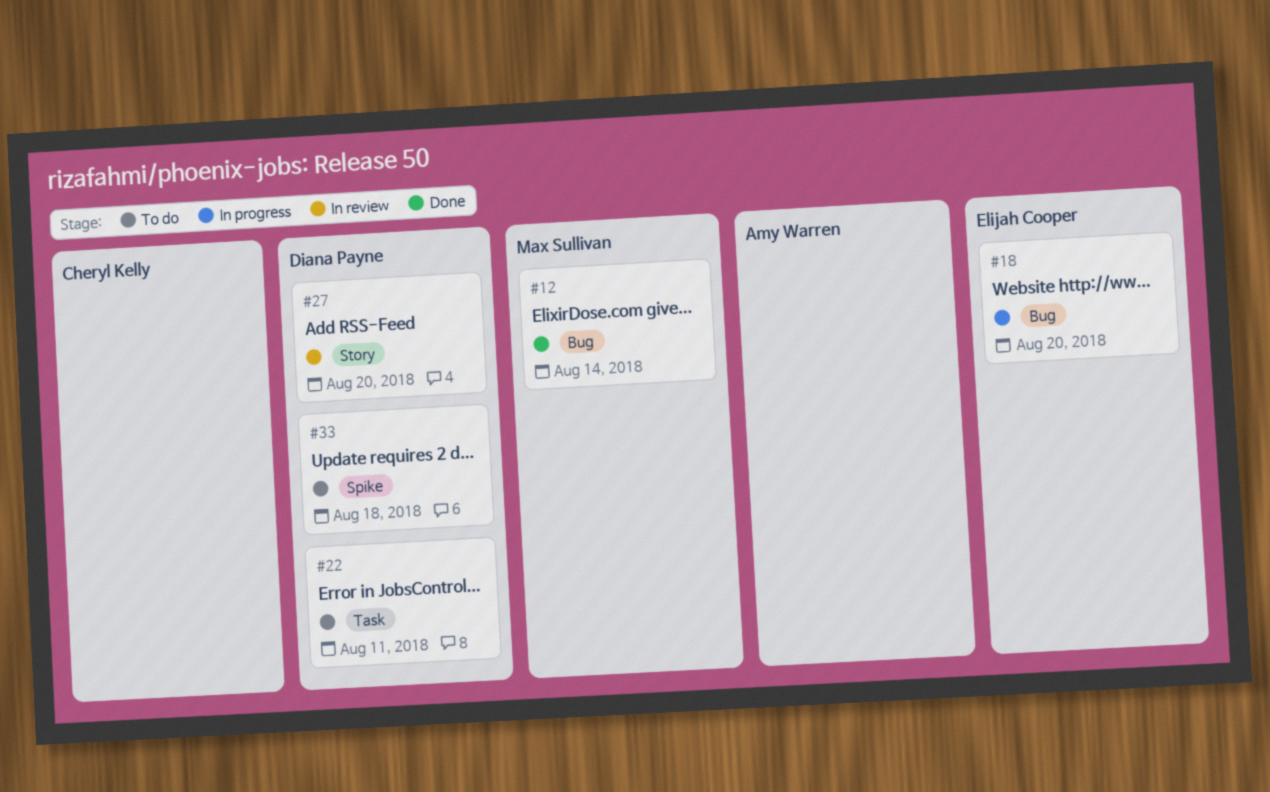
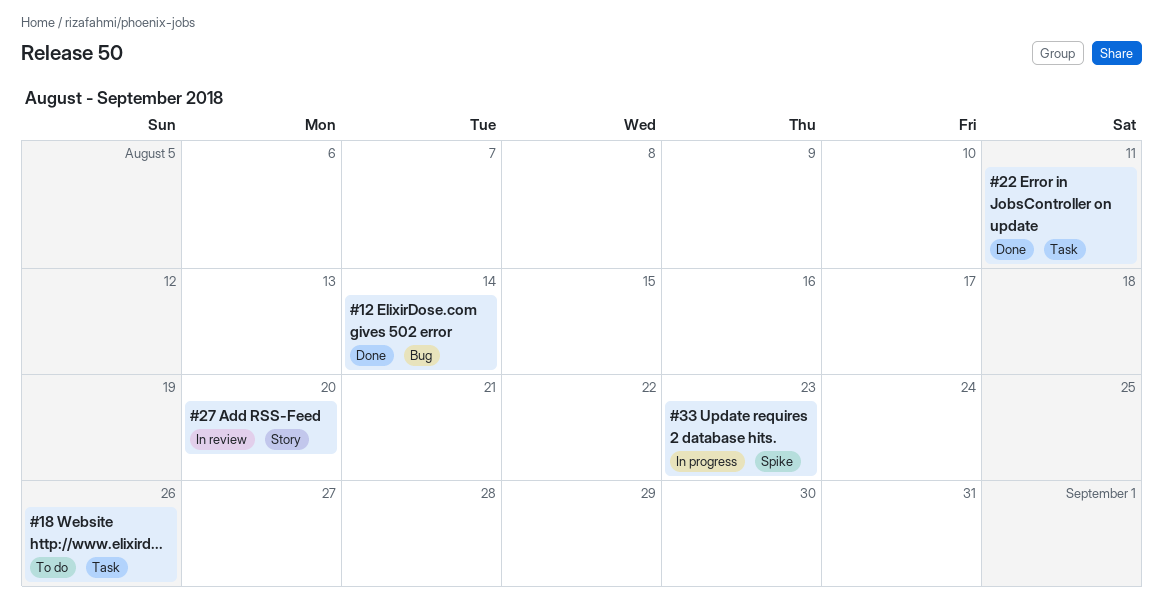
#18, status: In progress -> To do
#18, label: Bug -> Task
#18, due: Aug 20 -> Aug 26
#22, status: To do -> Done
#33, status: To do -> In progress
#33, due: Aug 18 -> Aug 23

